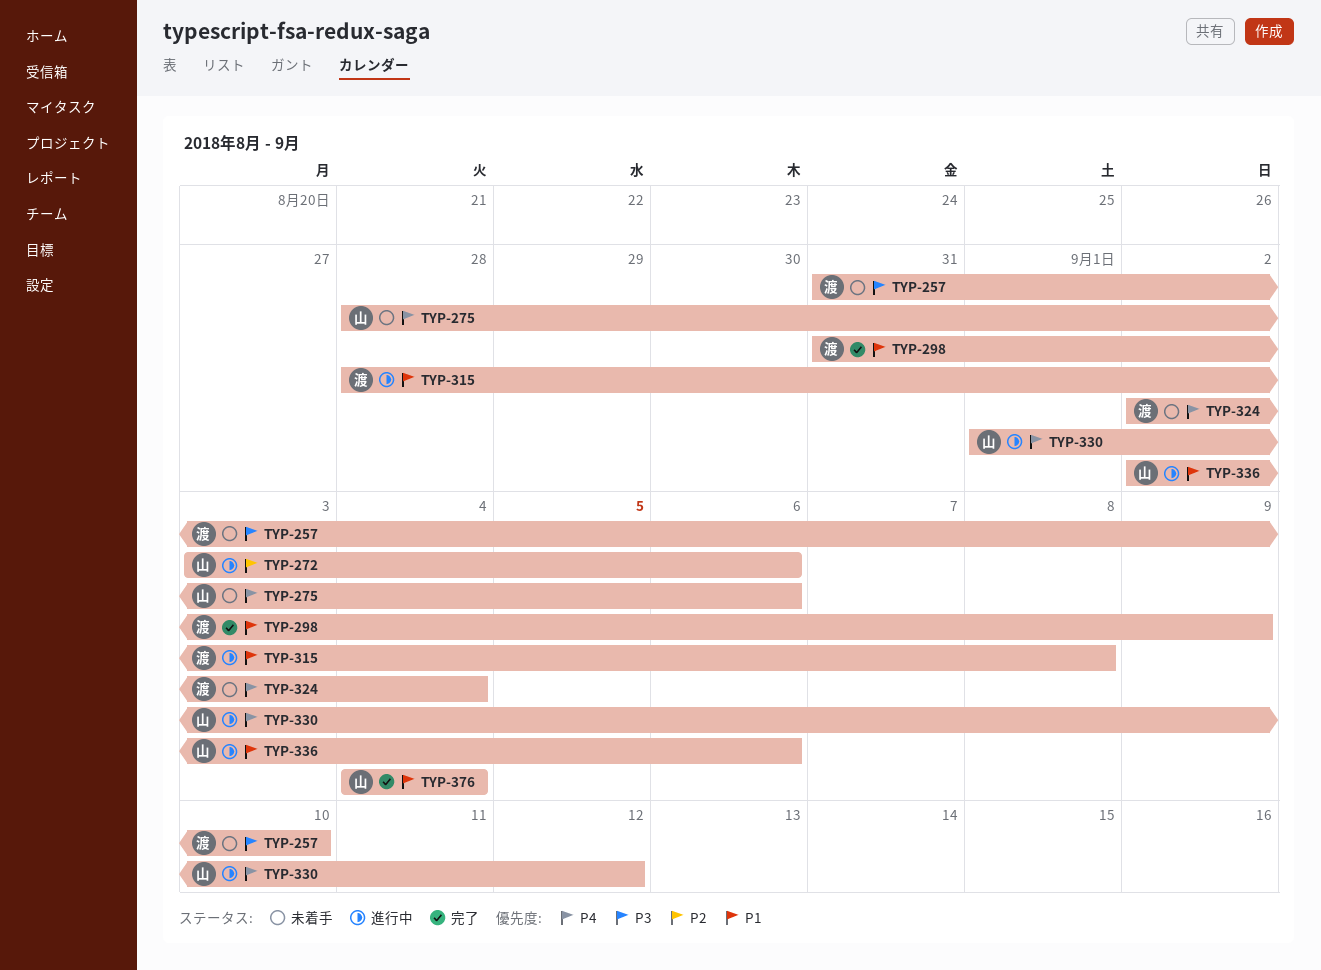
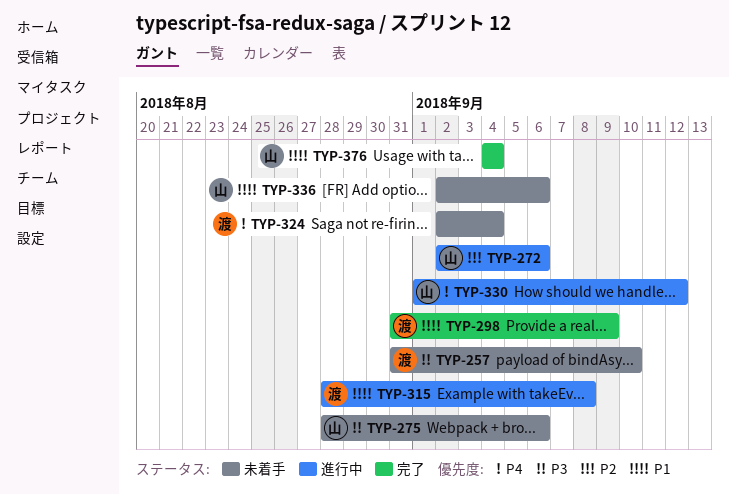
TYP-272, start: Sep 3 -> Sep 2
TYP-275, priority: P4 -> P3
TYP-336, status: 進行中 -> 未着手

